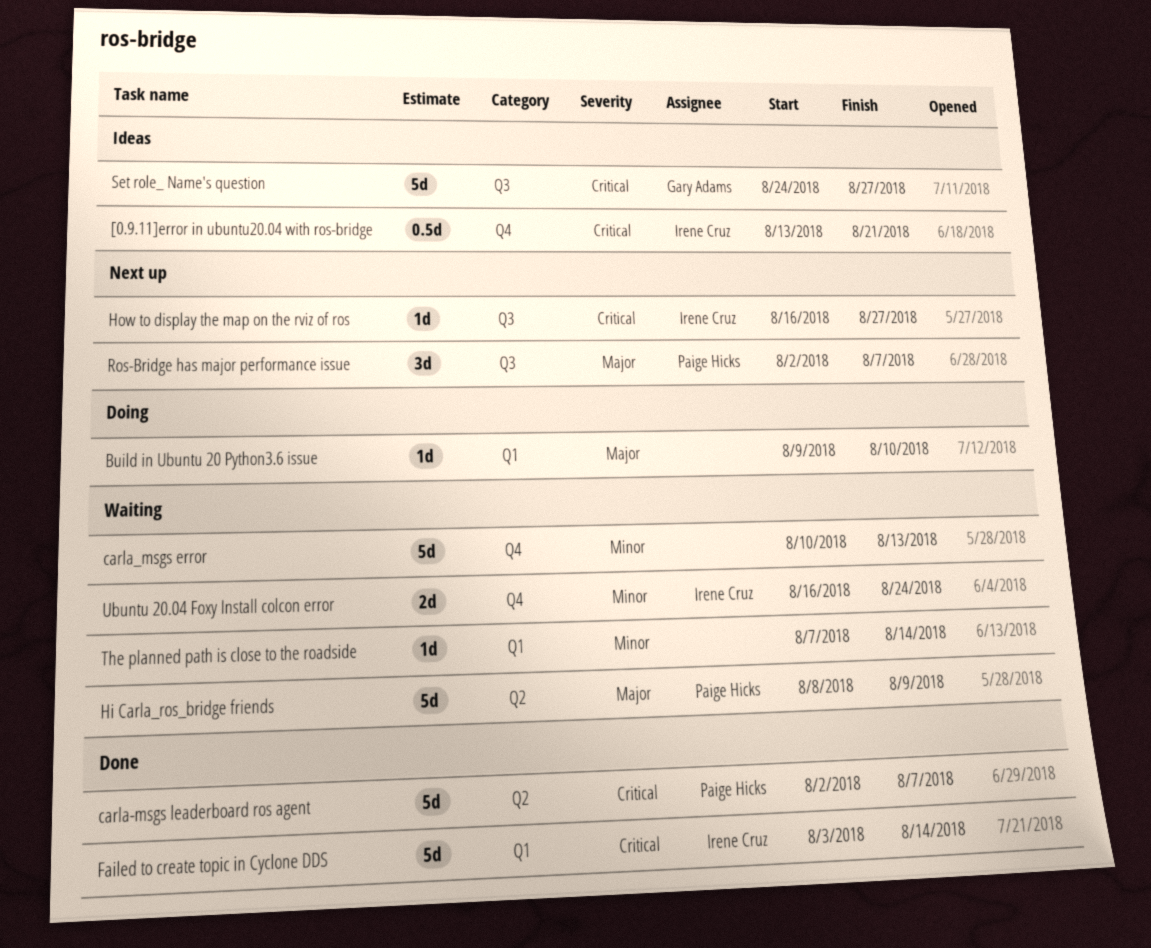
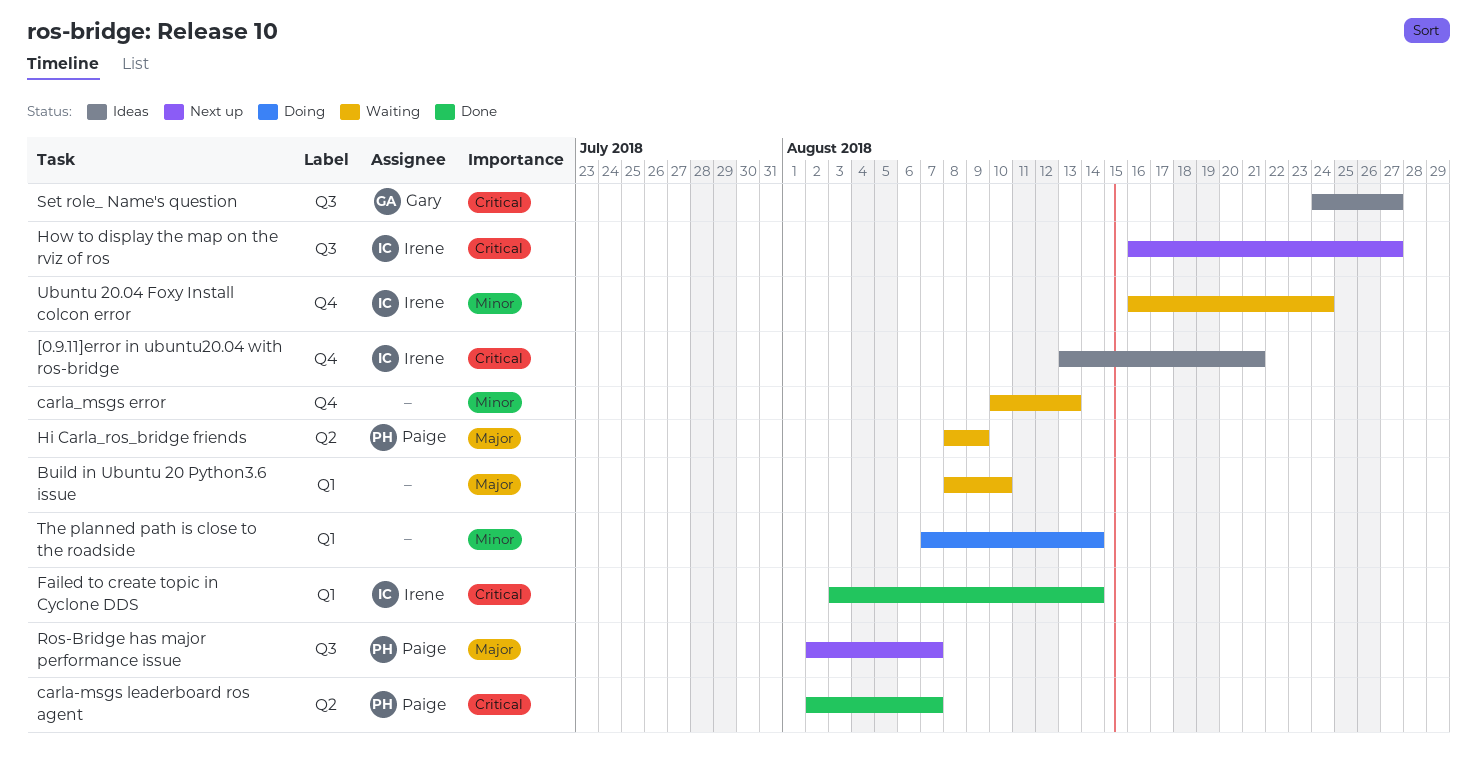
Build in Ubuntu 20 Python3.6 issue, status: Doing -> Waiting
Build in Ubuntu 20 Python3.6 issue, start: Aug 9 -> Aug 8
The planned path is close to the roadside, status: Waiting -> Doing

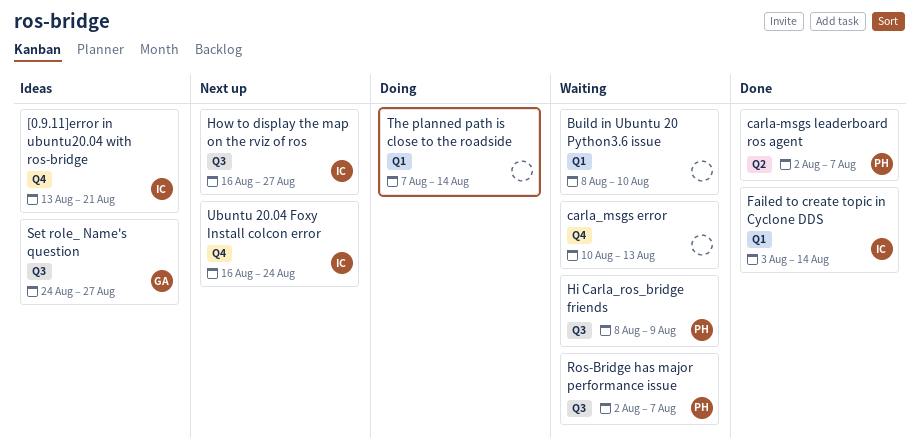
Hi Carla_ros_bridge friends, label: Q2 -> Q3
Ros-Bridge has major performance issue, status: Next up -> Waiting
Ubuntu 20.04 Foxy Install colcon error, status: Waiting -> Next up

